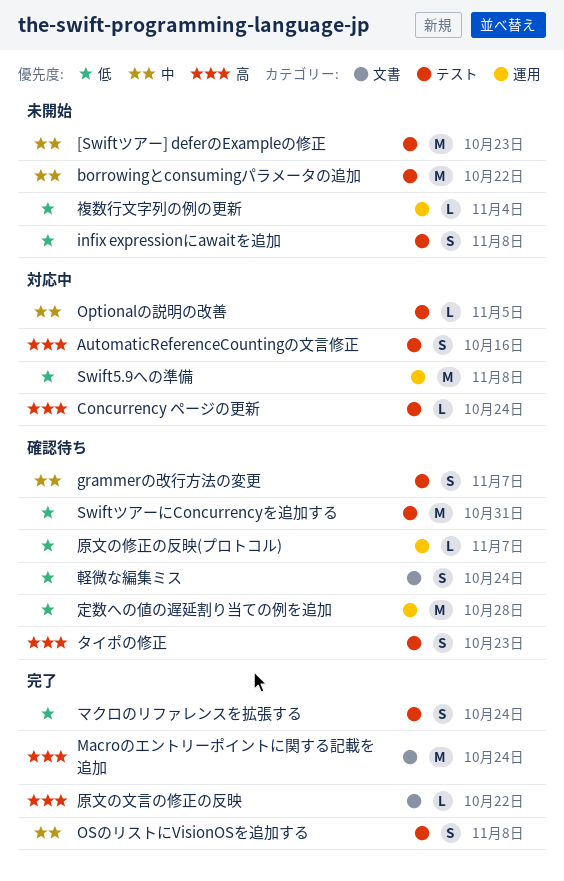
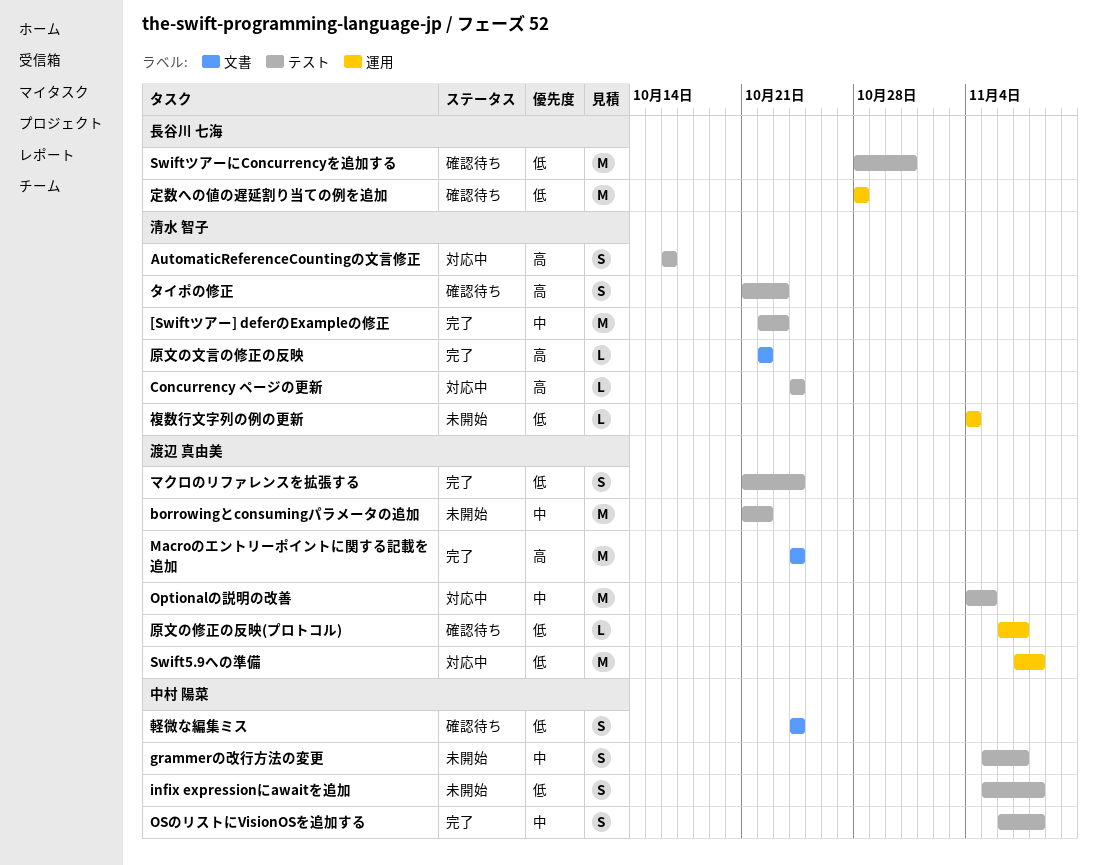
[Swiftツアー] deferのExampleの修正, status: 未開始 -> 完了
grammerの改行方法の変更, status: 確認待ち -> 未開始
Optionalの説明の改善, estimate: L -> M

